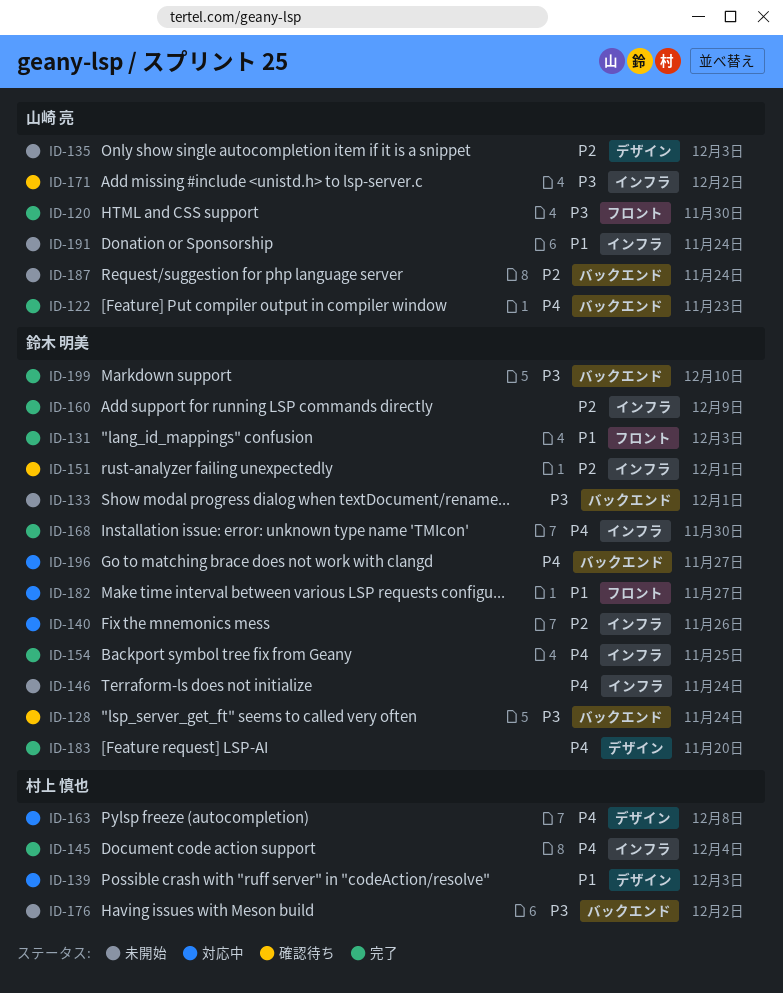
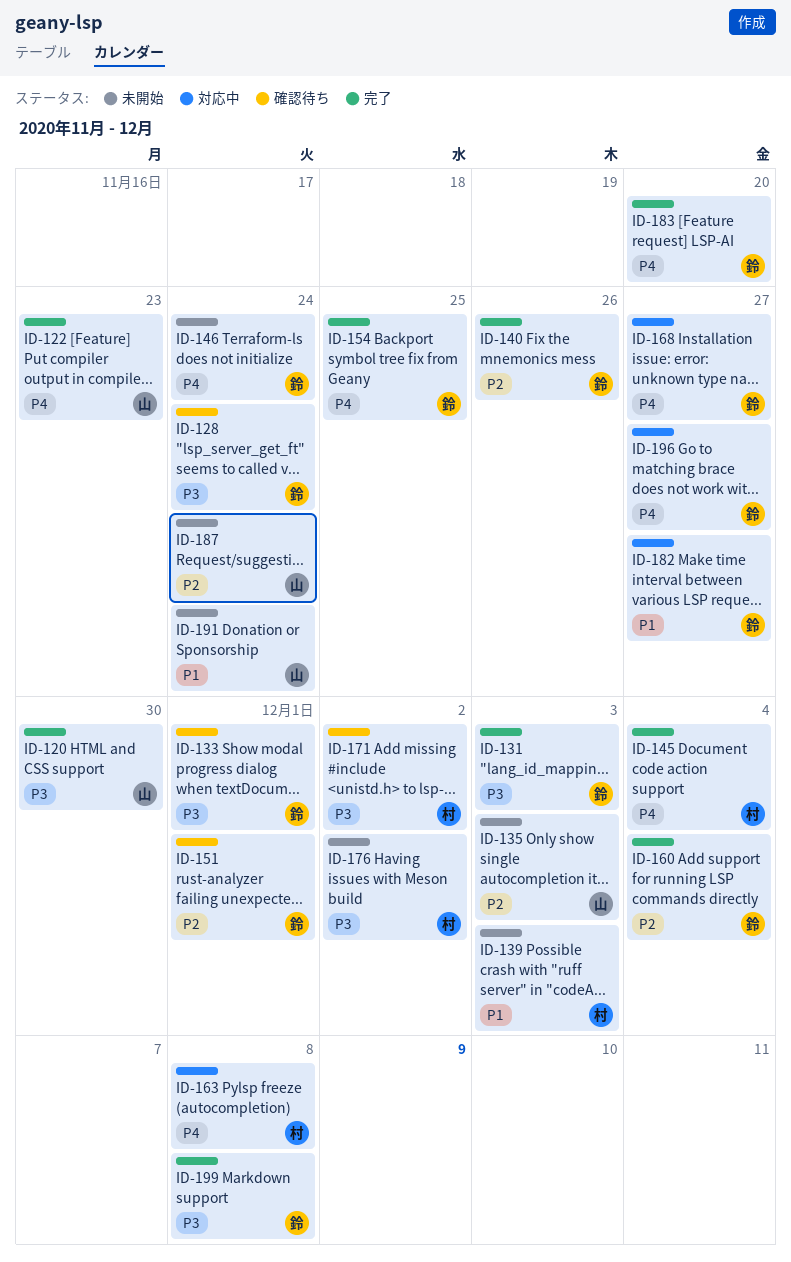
ID-131, priority: P1 -> P3
ID-133, status: 未開始 -> 確認待ち
ID-139, status: 対応中 -> 未開始
ID-140, status: 対応中 -> 完了
ID-160, due: Dec 9 -> Dec 4
ID-168, status: 完了 -> 対応中
ID-168, due: Nov 30 -> Nov 27
ID-171, owner: 山崎 亮 -> 村上 慎也
ID-199, due: Dec 10 -> Dec 8

